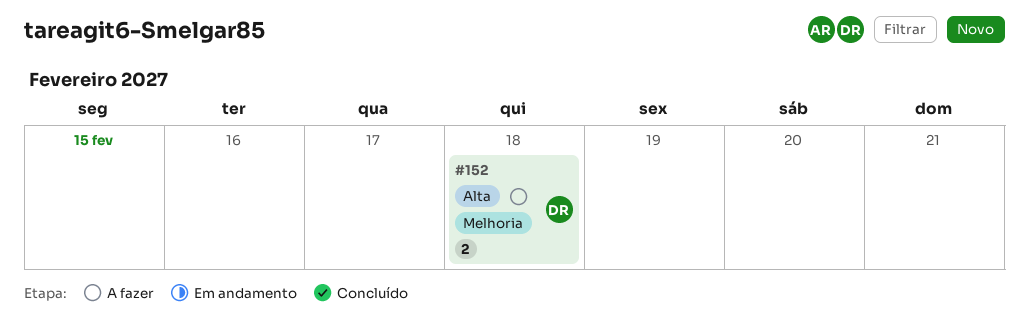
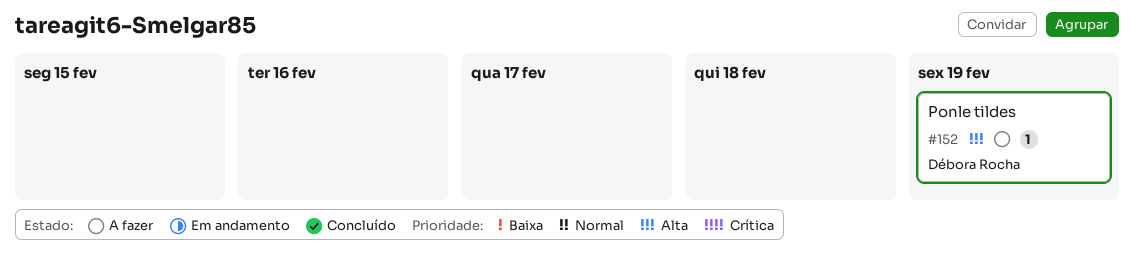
#152, estimate: 2 -> 1
#152, due: Feb 18 -> Feb 19

